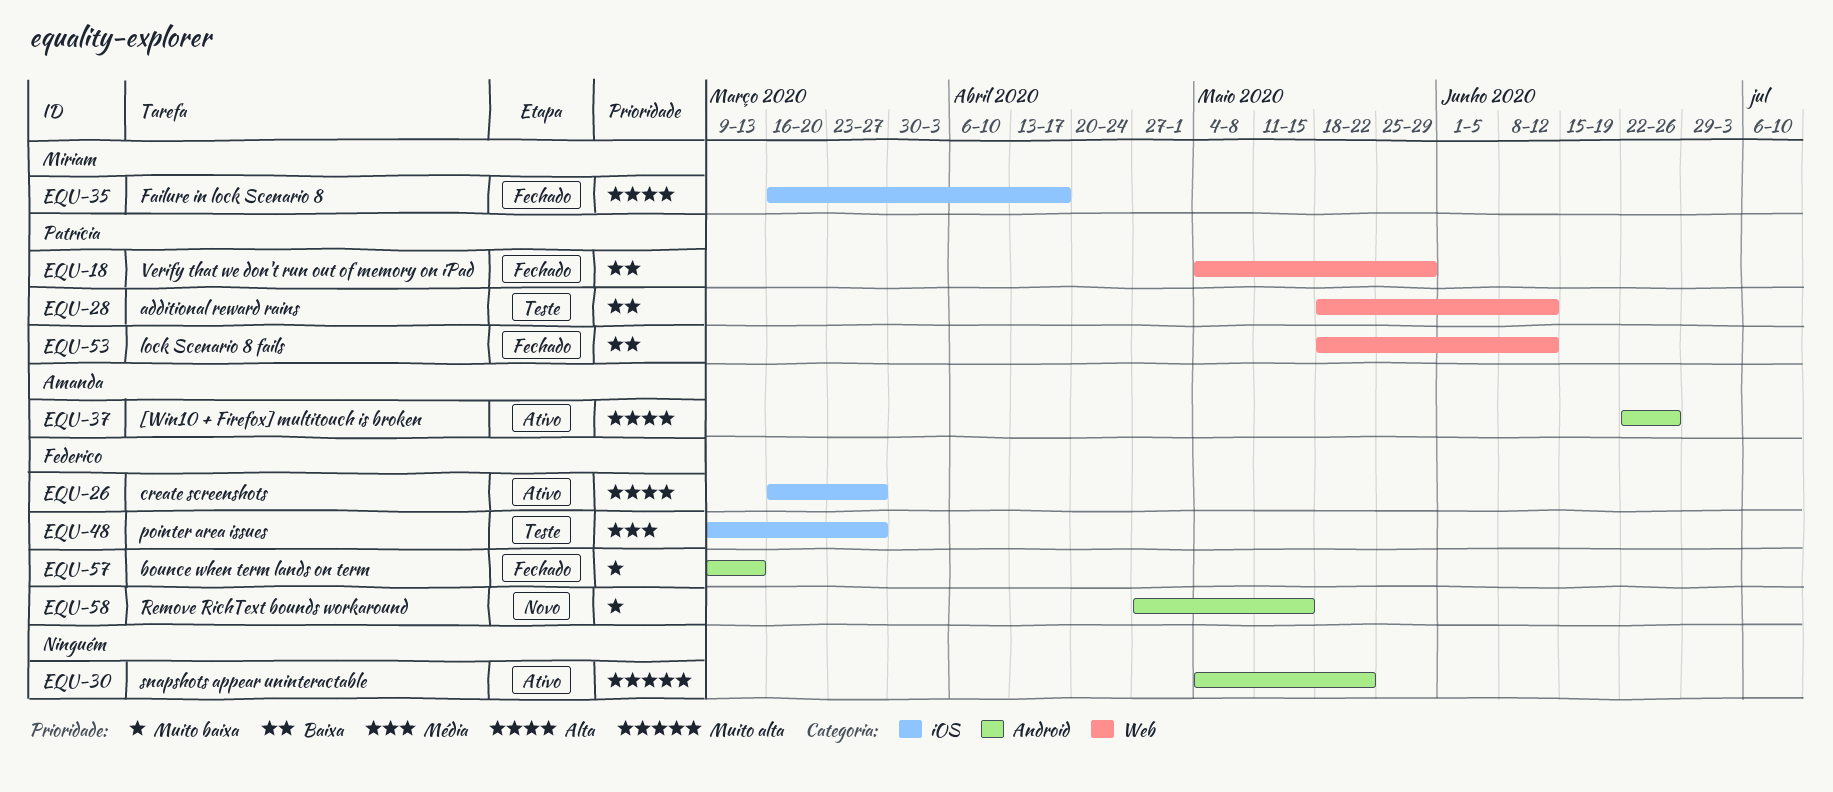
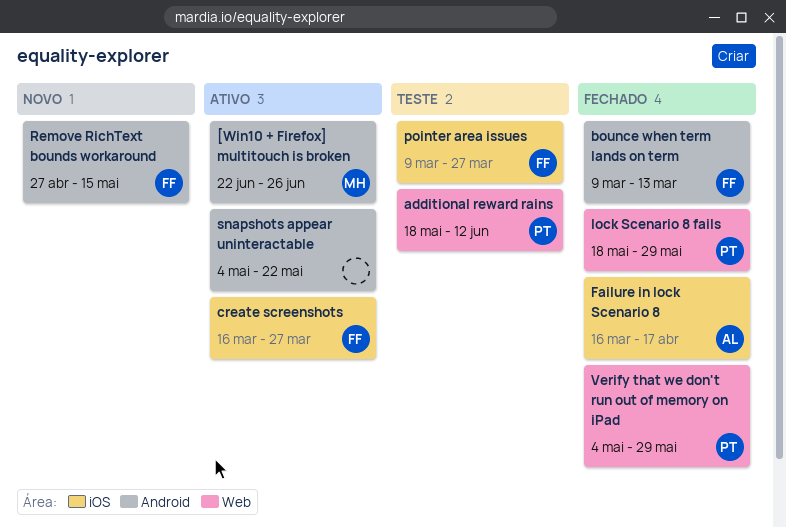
[Win10 + Firefox] multitouch is broken, owner: Amanda -> Miriam
Failure in lock Scenario 8, owner: Miriam -> Amanda
lock Scenario 8 fails, due: Jun 12 -> May 29

